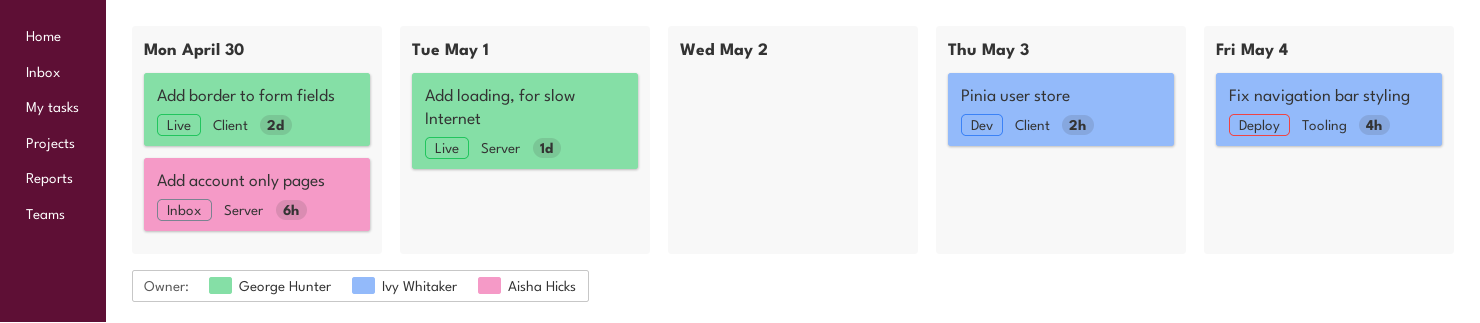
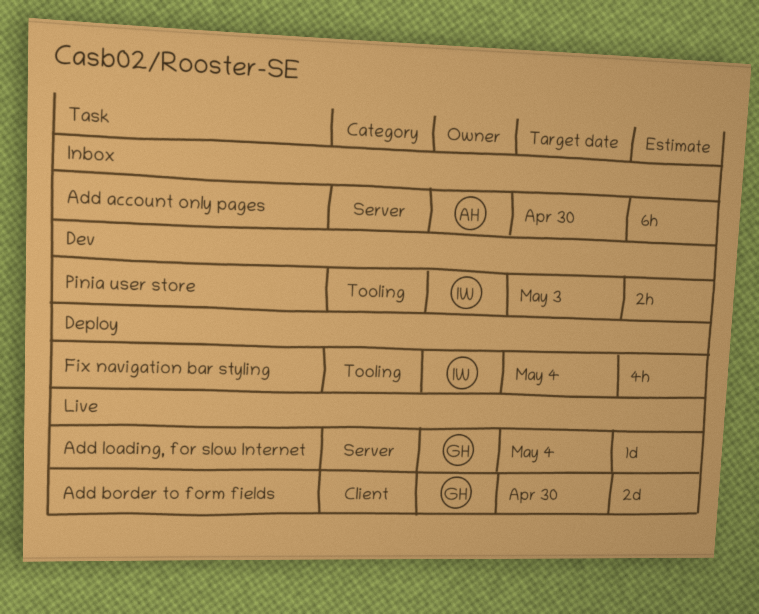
Add loading, for slow Internet, due: May 1 -> May 4
Pinia user store, label: Client -> Tooling

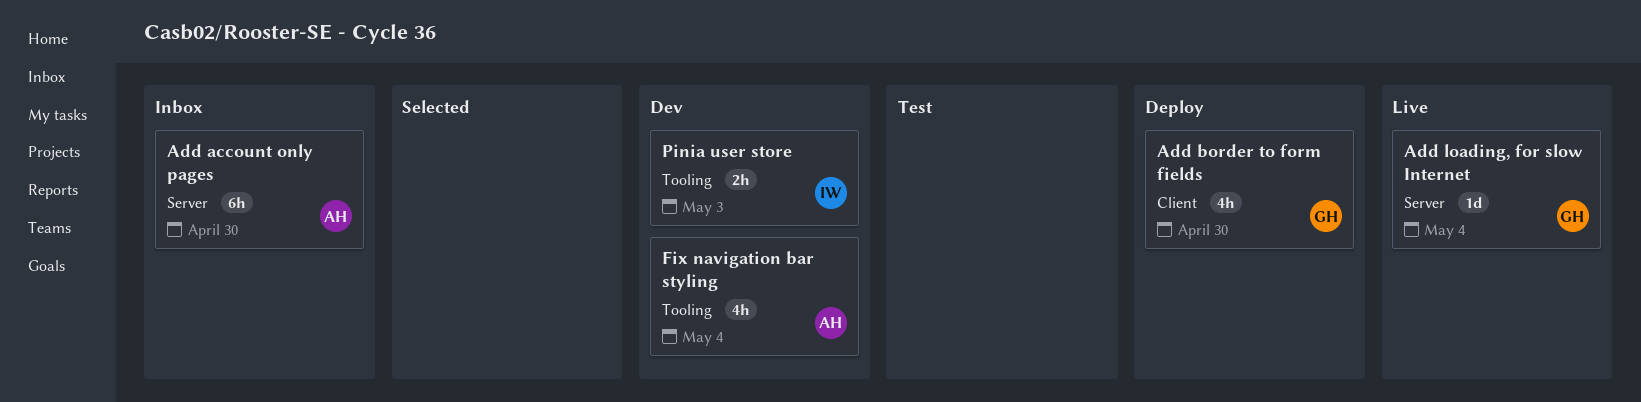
Add border to form fields, status: Live -> Deploy
Add border to form fields, estimate: 2d -> 4h
Fix navigation bar styling, status: Deploy -> Dev
Fix navigation bar styling, owner: IW -> AH

